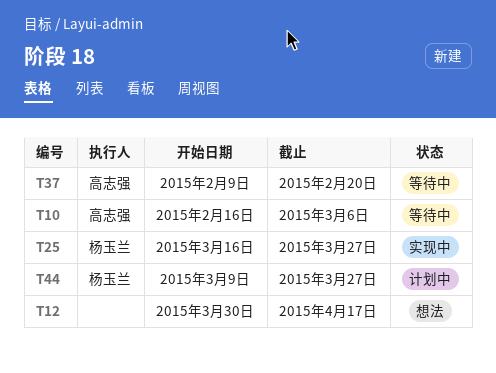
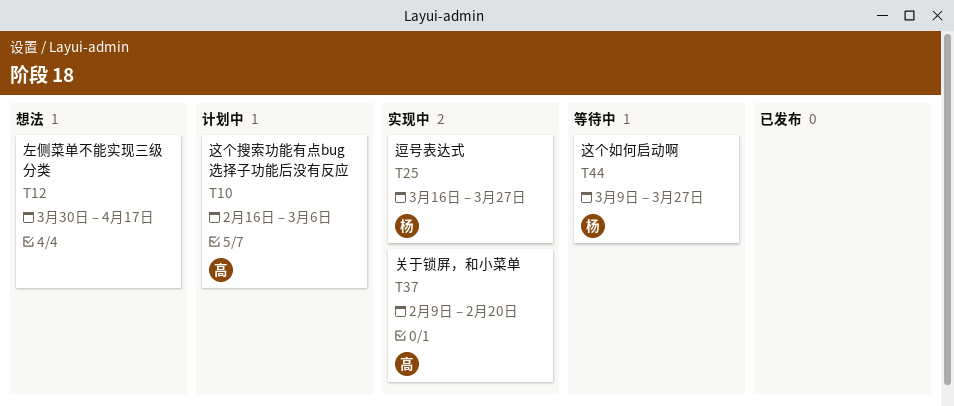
T10, status: 等待中 -> 计划中
T37, status: 等待中 -> 实现中
T44, status: 计划中 -> 等待中

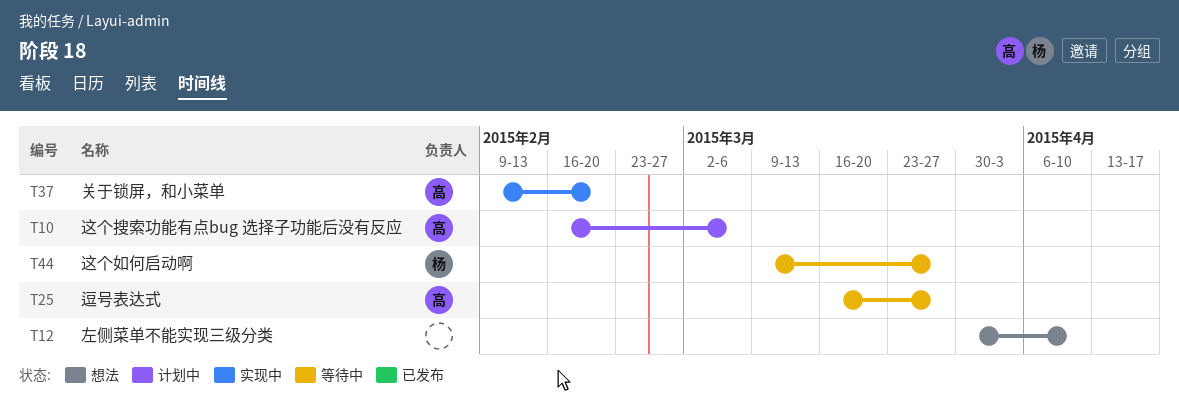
T12, due: Apr 17 -> Apr 10
T25, status: 实现中 -> 等待中
T25, owner: 杨 -> 高

